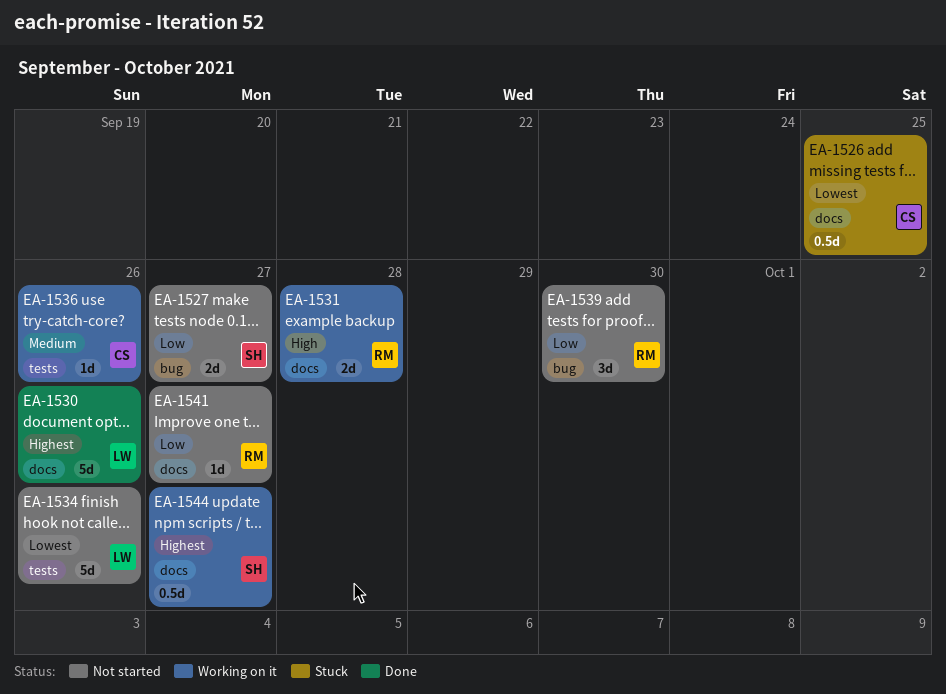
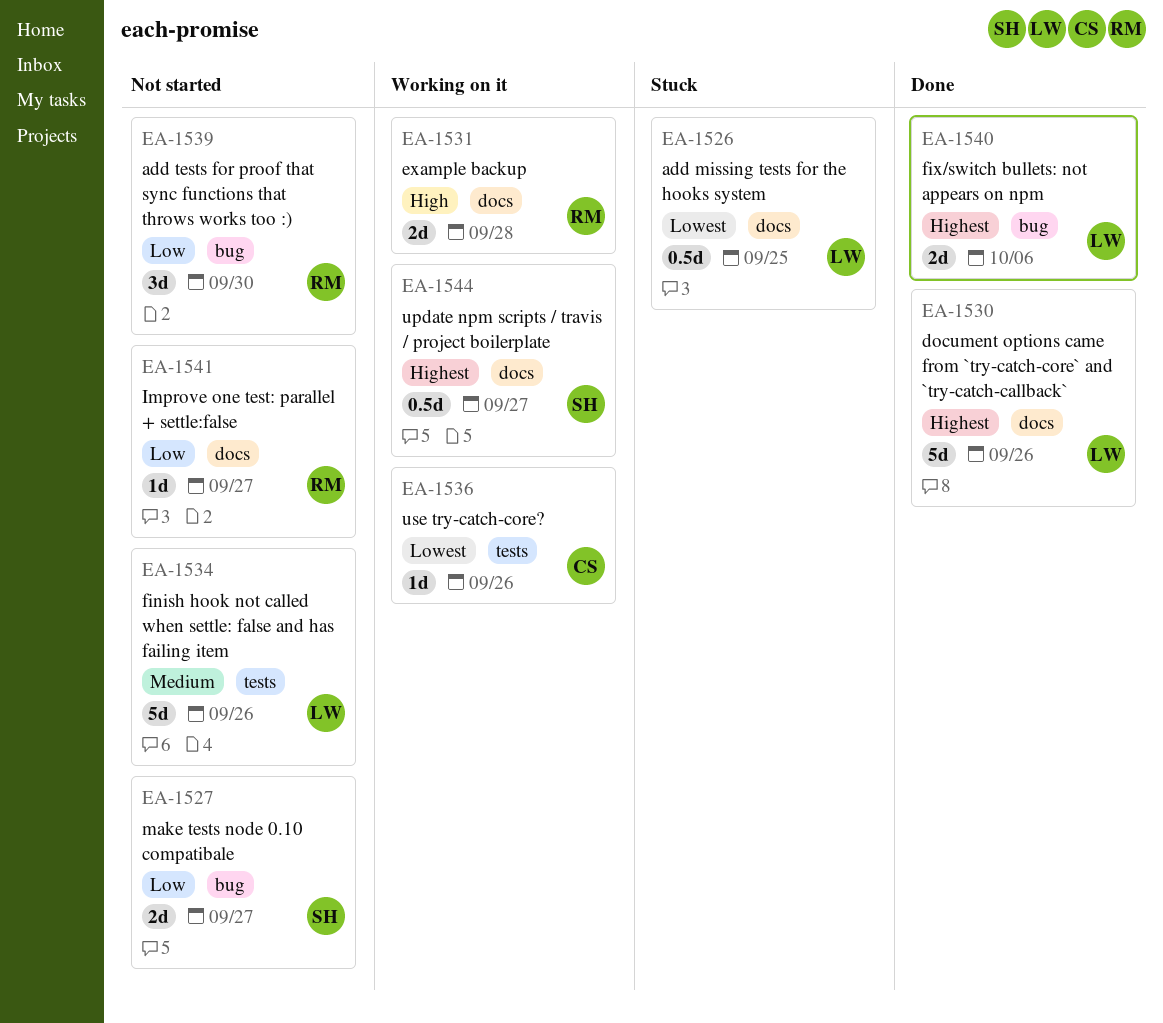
EA-1526, owner: CS -> LW
EA-1534, priority: Lowest -> Medium
EA-1536, priority: Medium -> Lowest
EA-1540: none -> present

